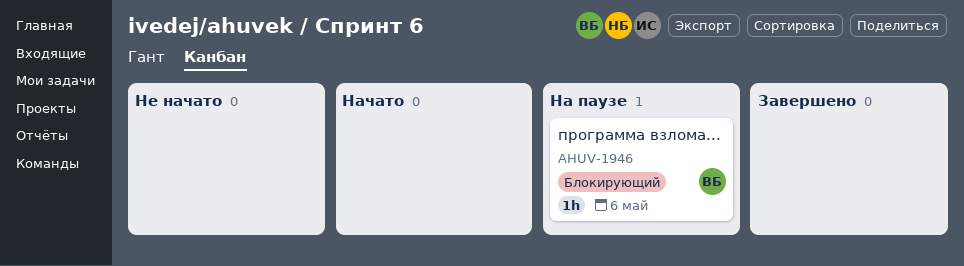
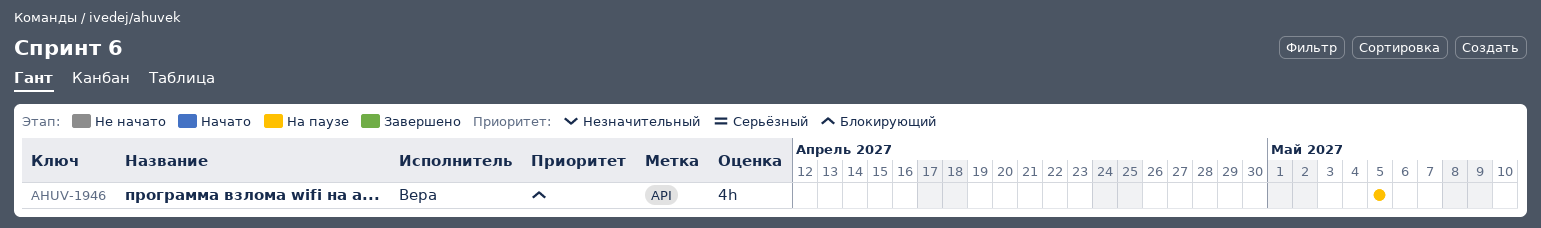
AHUV-1946, estimate: 1h -> 4h
AHUV-1946, due: May 6 -> May 5

